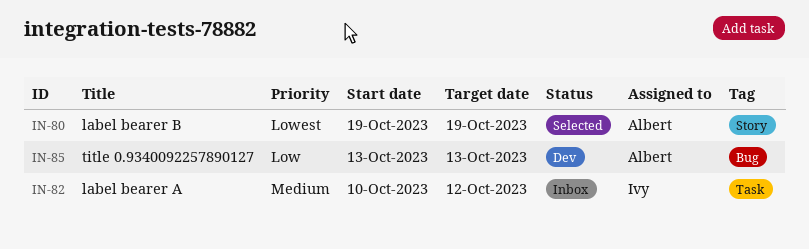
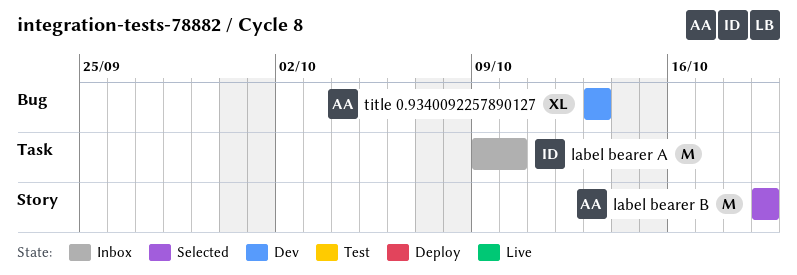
label bearer A, start: Oct 10 -> Oct 9
label bearer A, due: Oct 12 -> Oct 10

